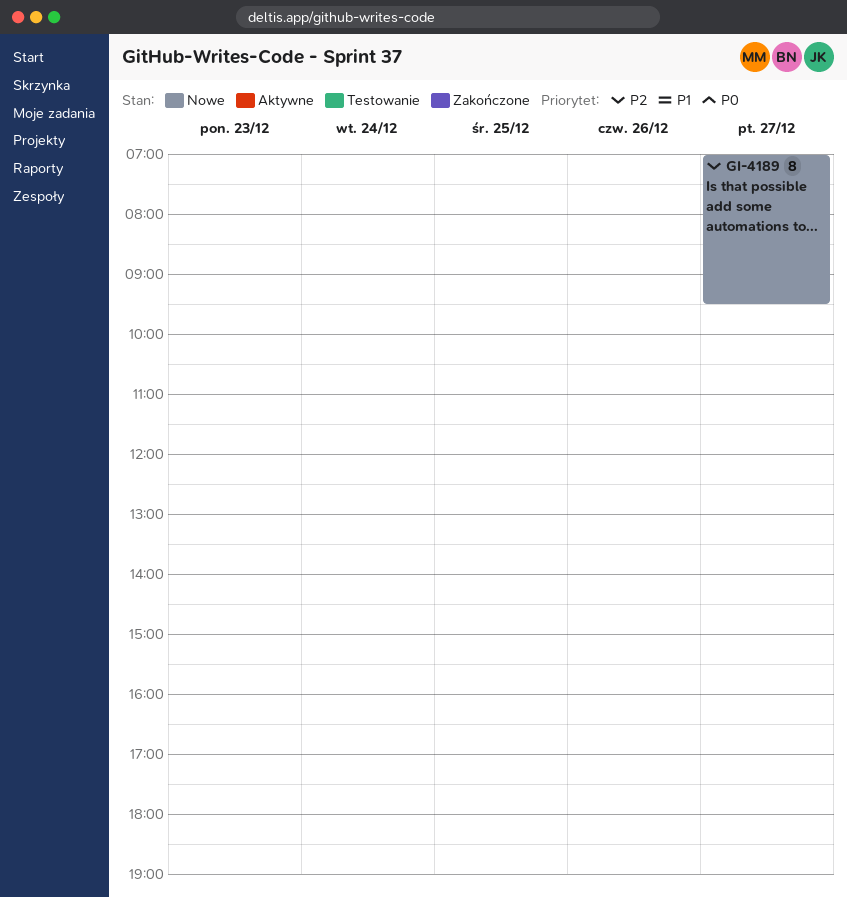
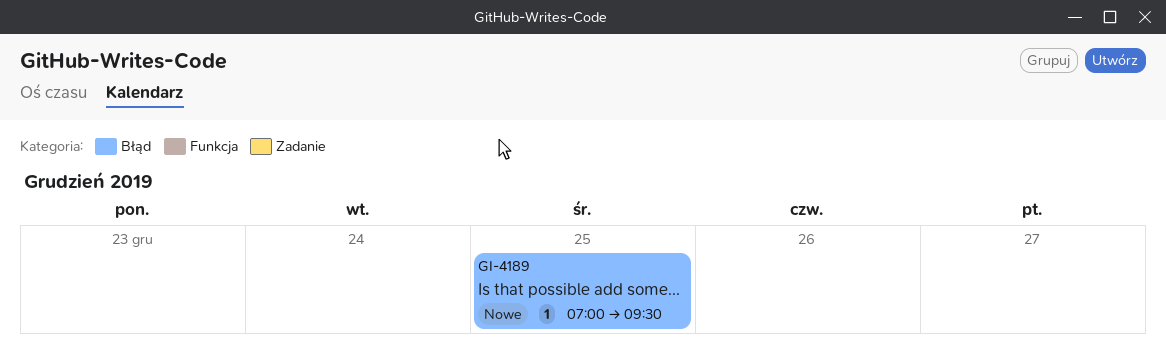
GI-4189, estimate: 8 -> 1
GI-4189, day: Dec 27 -> Dec 25

